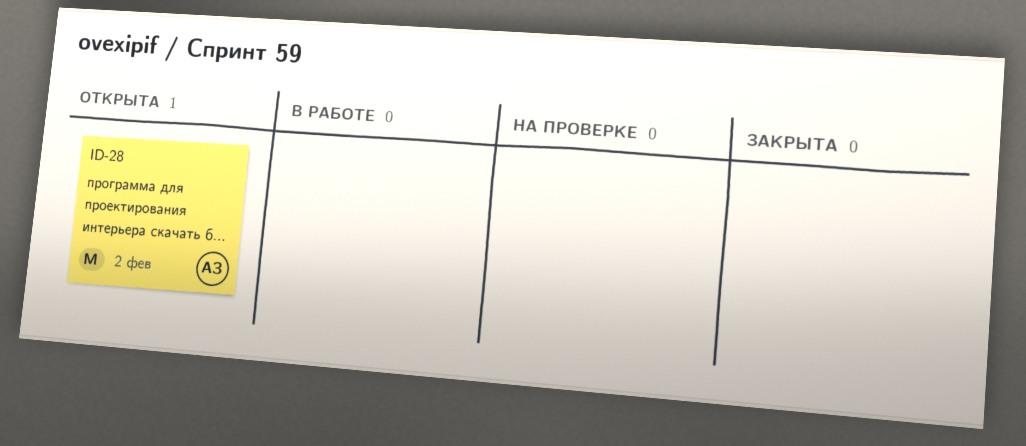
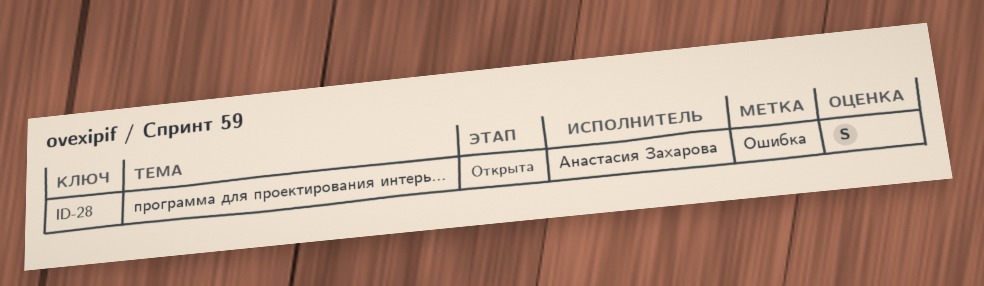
ID-28, estimate: M -> S

